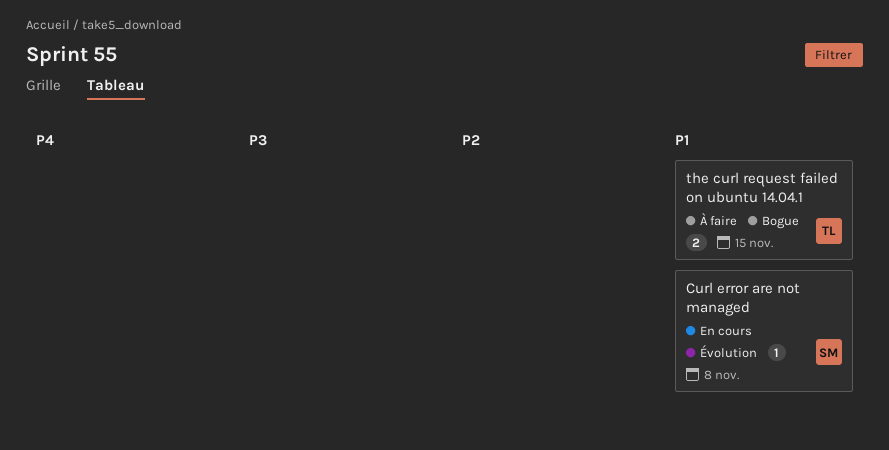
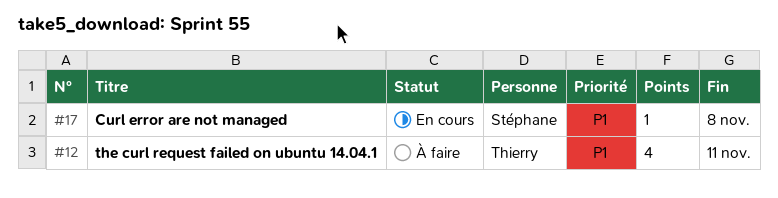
the curl request failed on ubuntu 14.04.1, estimate: 2 -> 4
the curl request failed on ubuntu 14.04.1, due: Nov 15 -> Nov 11

